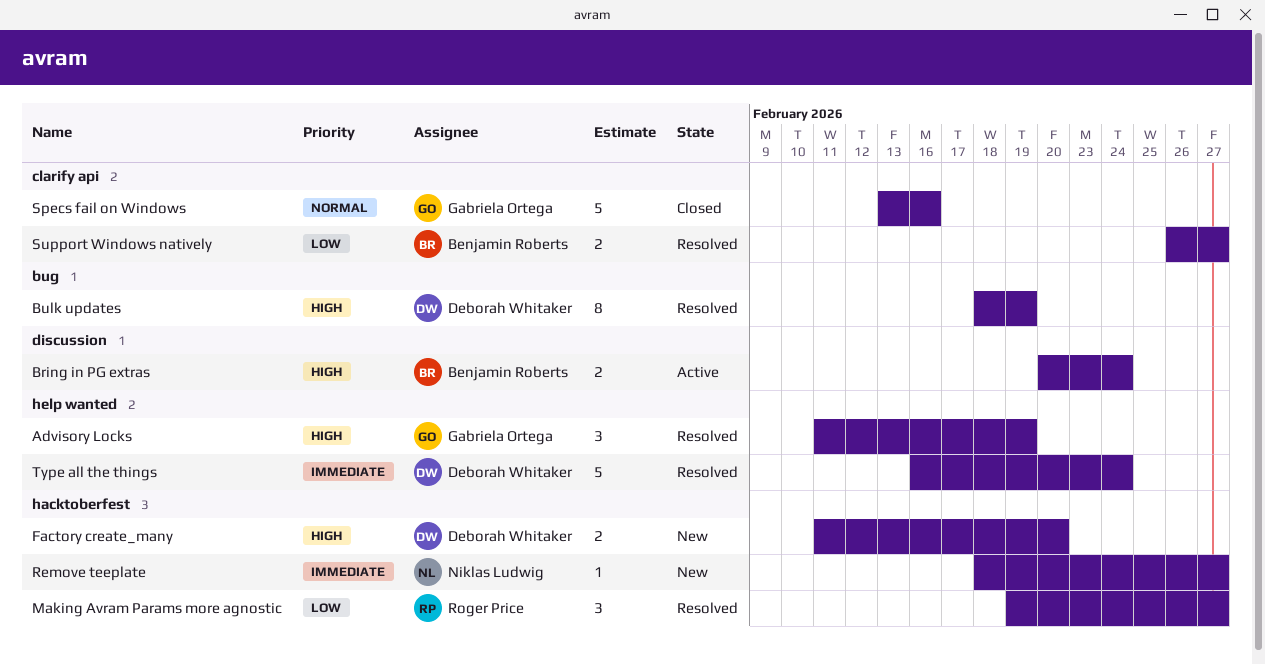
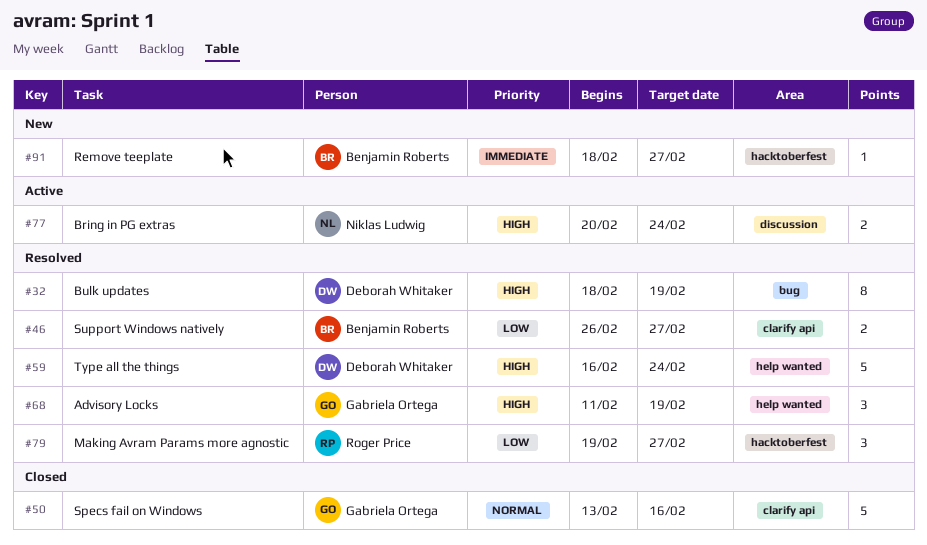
Bring in PG extras, owner: Benjamin Roberts -> Niklas Ludwig
Factory create_many: present -> none
Remove teeplate, owner: Niklas Ludwig -> Benjamin Roberts
Type all the things, priority: Immediate -> High

